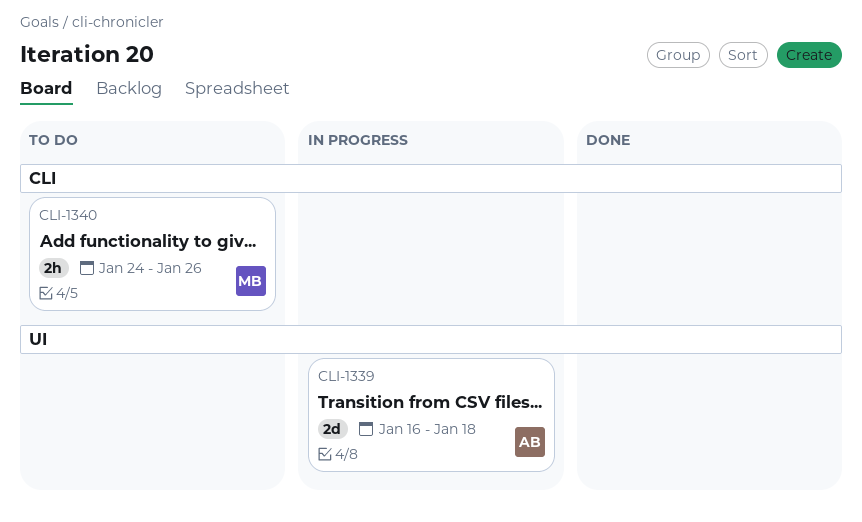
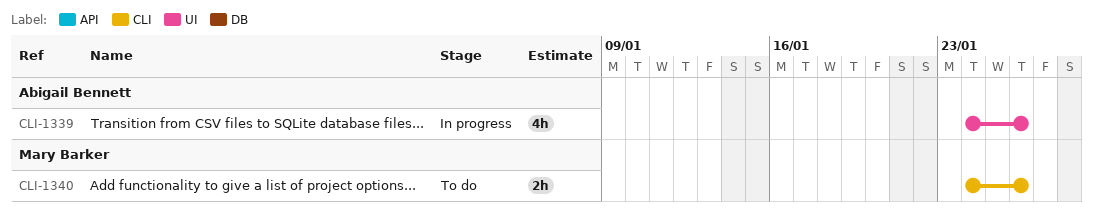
CLI-1339, estimate: 2d -> 4h
CLI-1339, start: Jan 16 -> Jan 24
CLI-1339, due: Jan 18 -> Jan 26

